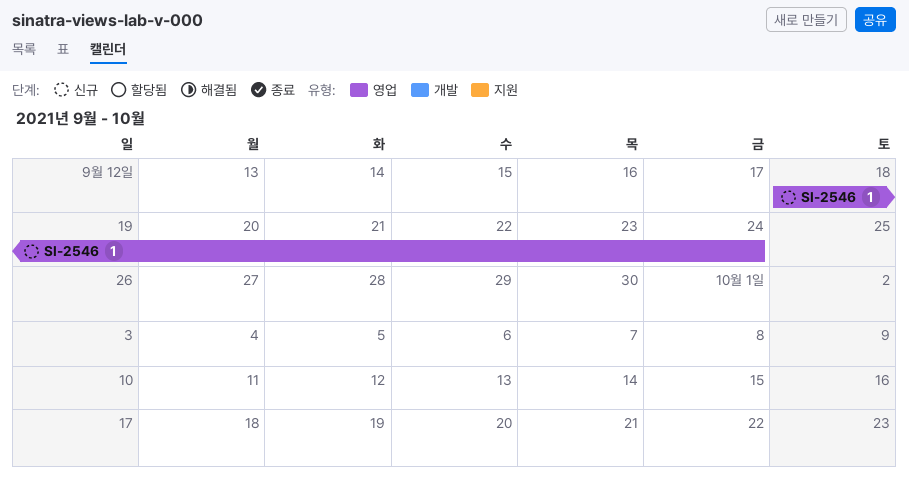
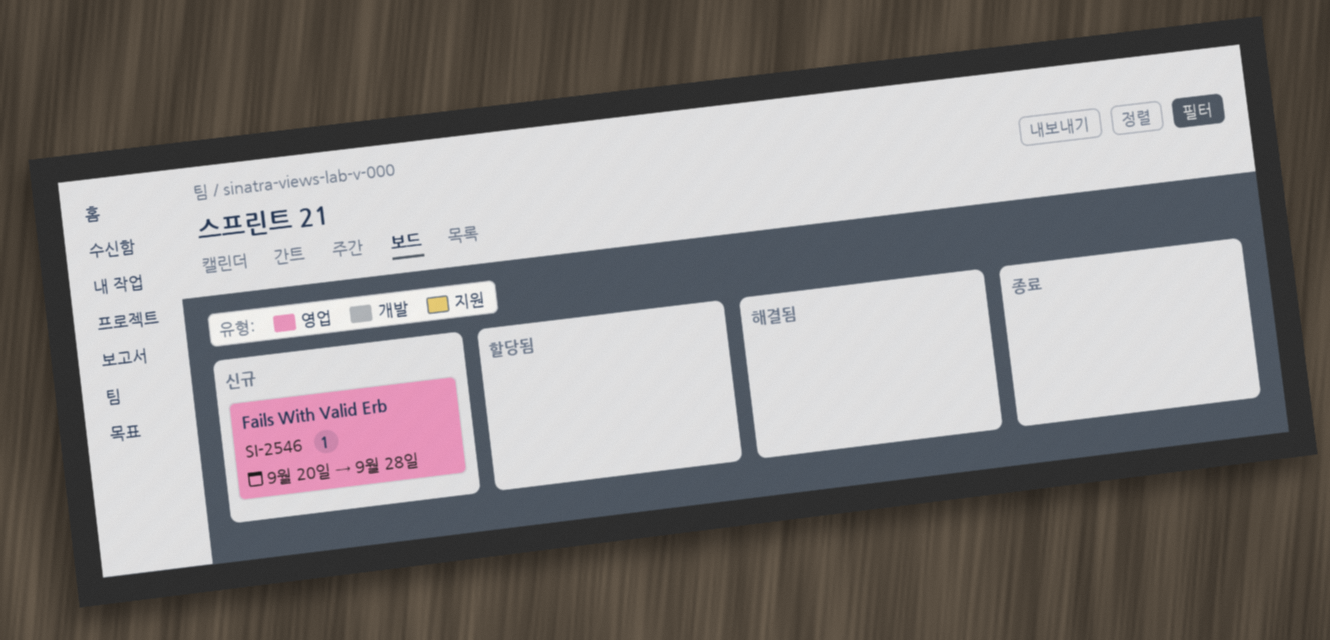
SI-2546, start: Sep 18 -> Sep 20
SI-2546, due: Sep 24 -> Sep 28

